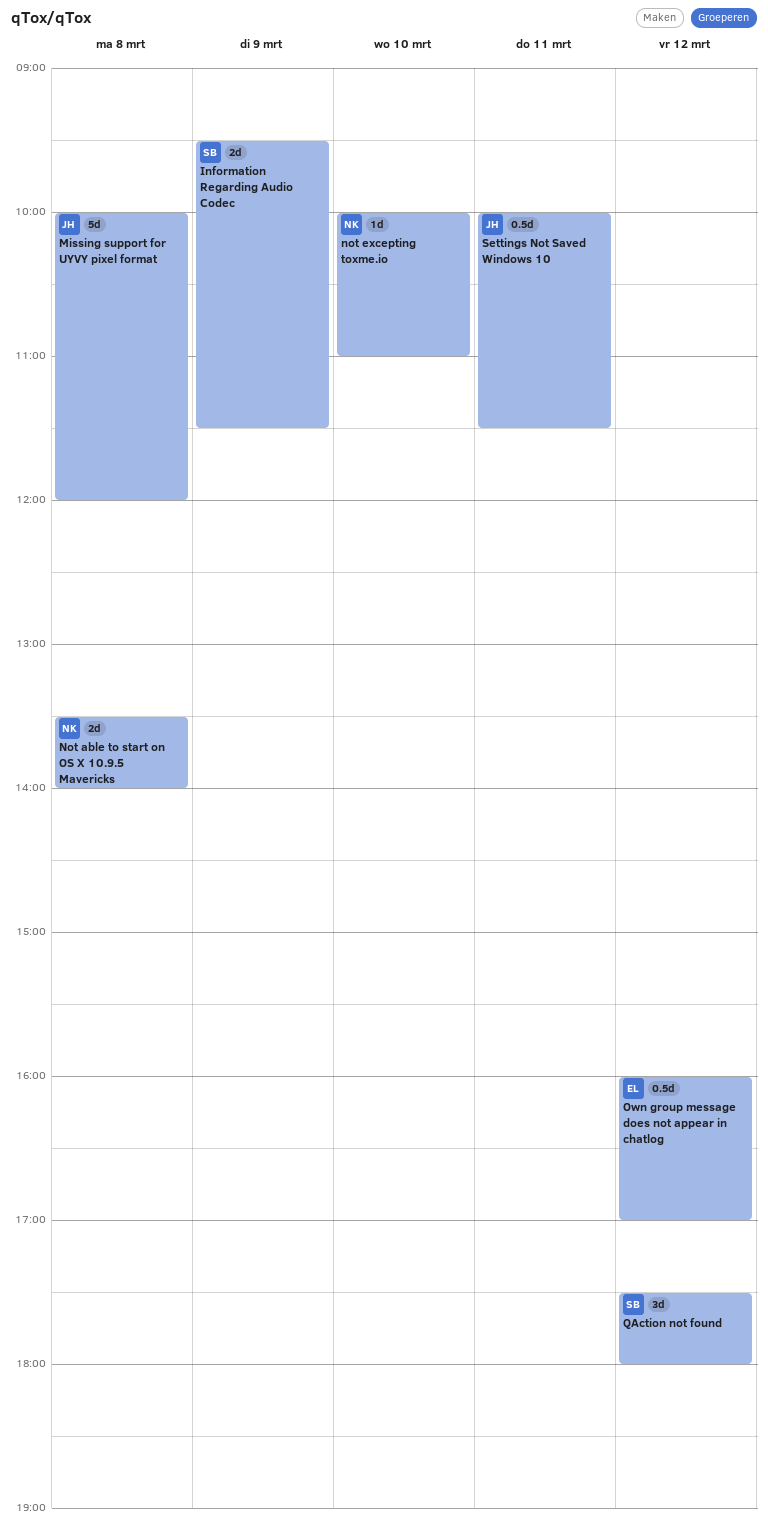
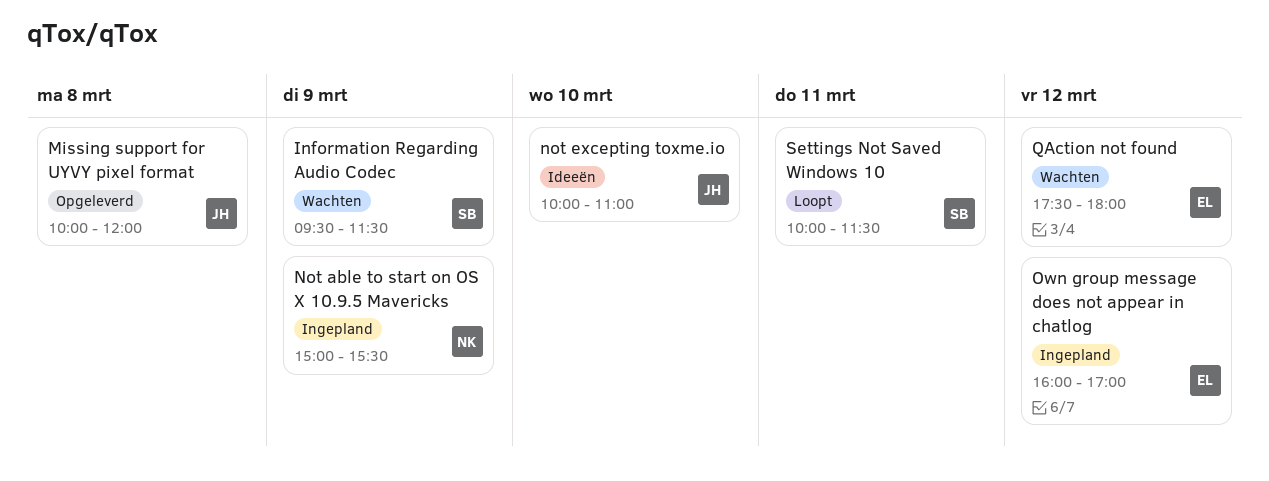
Not able to start on OS X 10.9.5 Mavericks, day: Mar 8 -> Mar 9
Not able to start on OS X 10.9.5 Mavericks, begins: 13:30 -> 15:00
Not able to start on OS X 10.9.5 Mavericks, ends: 14:00 -> 15:30
not excepting toxme.io, owner: NK -> JH
QAction not found, owner: SB -> EL
Settings Not Saved Windows 10, owner: JH -> SB

